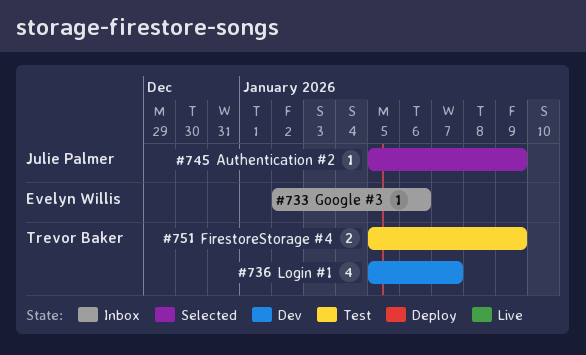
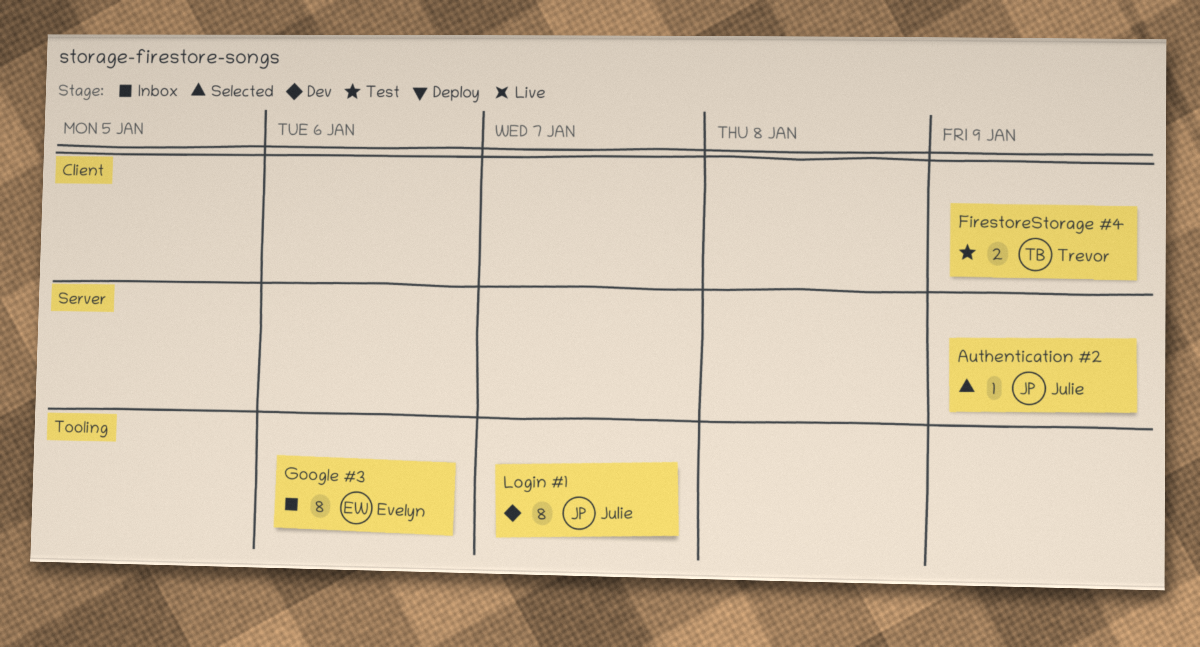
Google #3, estimate: 1 -> 8
Login #1, owner: Trevor Baker -> Julie Palmer
Login #1, estimate: 4 -> 8

